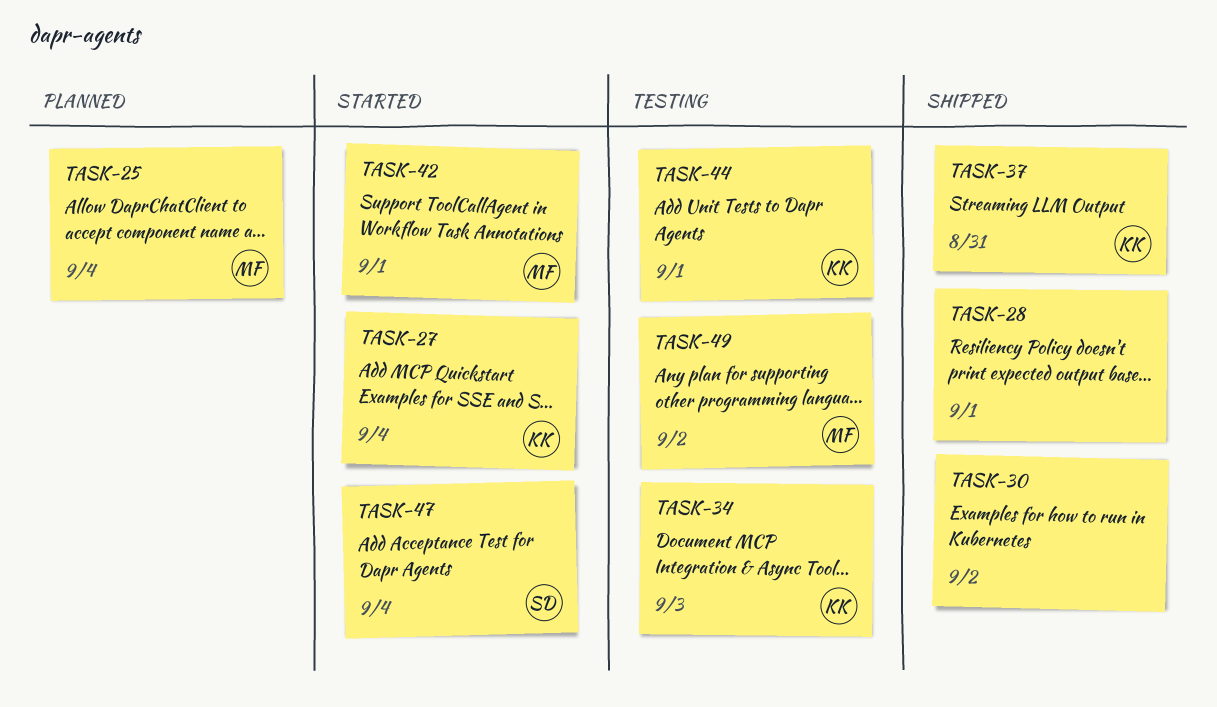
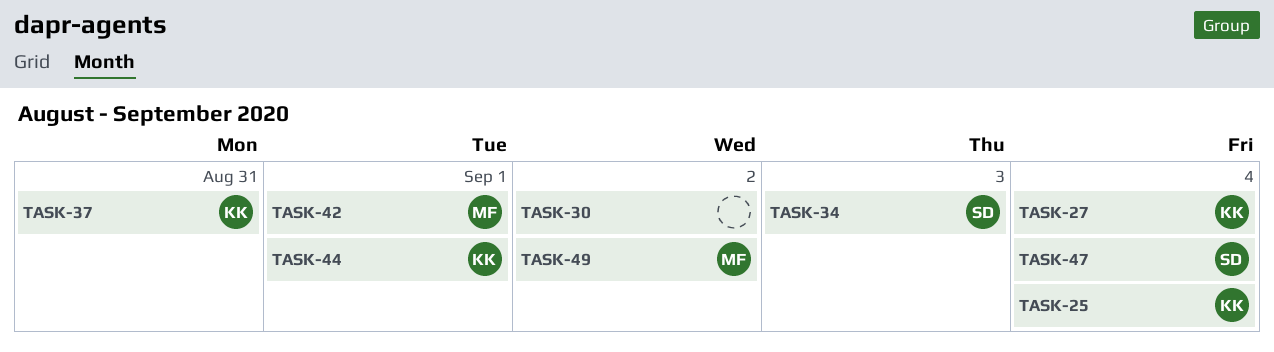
TASK-25, owner: MF -> KK
TASK-28: present -> none
TASK-34, owner: KK -> SD

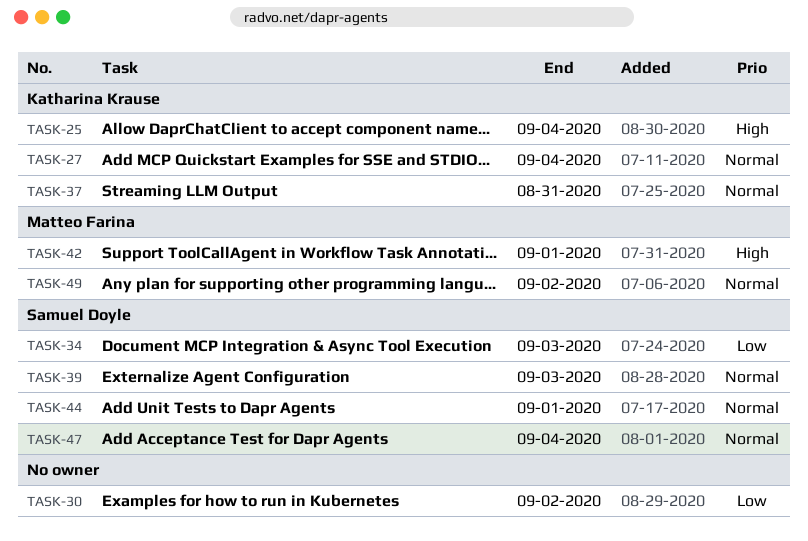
TASK-39: none -> present
TASK-44, owner: Katharina Krause -> Samuel Doyle

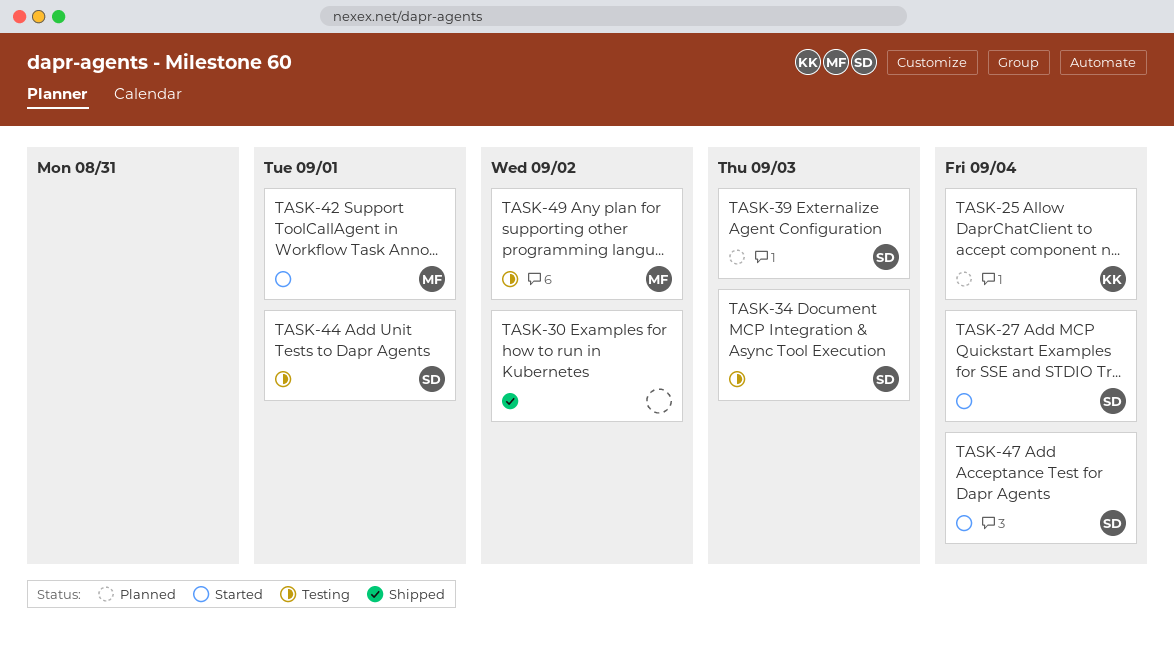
TASK-27, owner: Katharina Krause -> Samuel Doyle
TASK-37: present -> none

